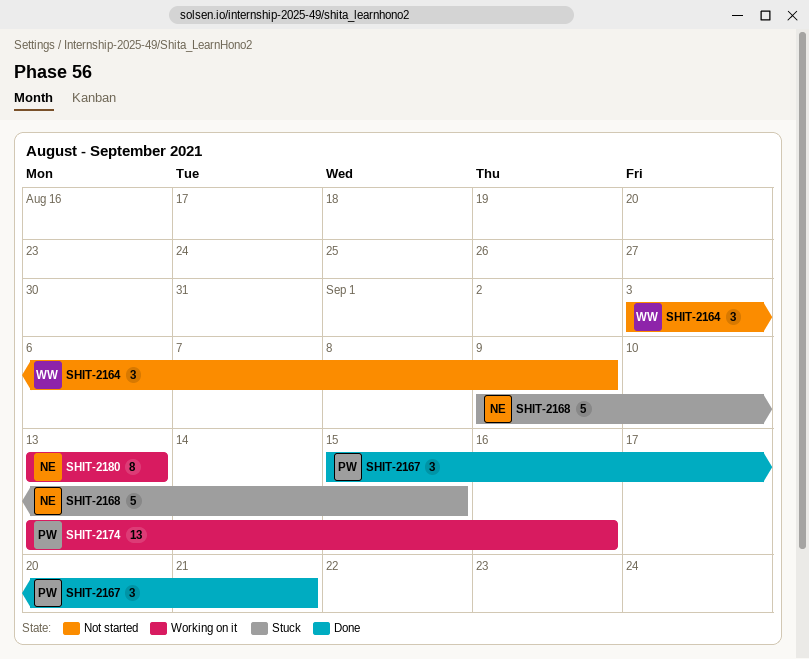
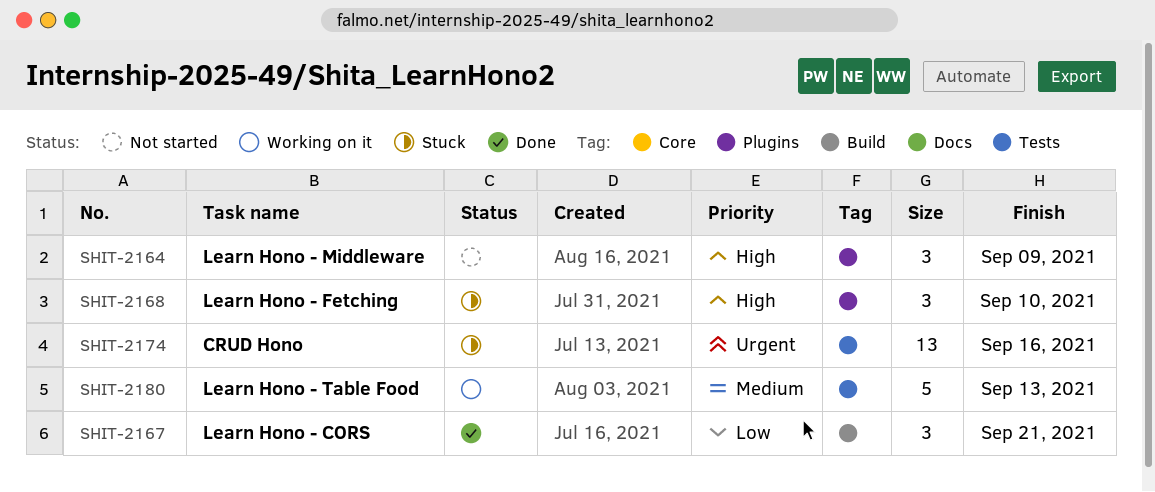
SHIT-2168, estimate: 5 -> 3
SHIT-2168, due: Sep 15 -> Sep 10
SHIT-2174, status: Working on it -> Stuck
SHIT-2180, estimate: 8 -> 5

